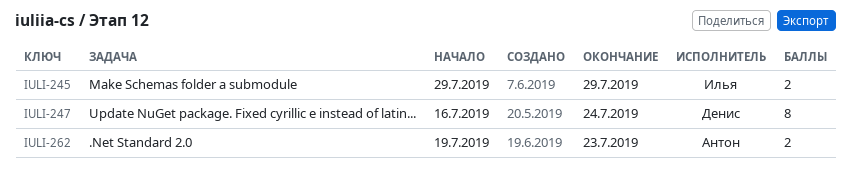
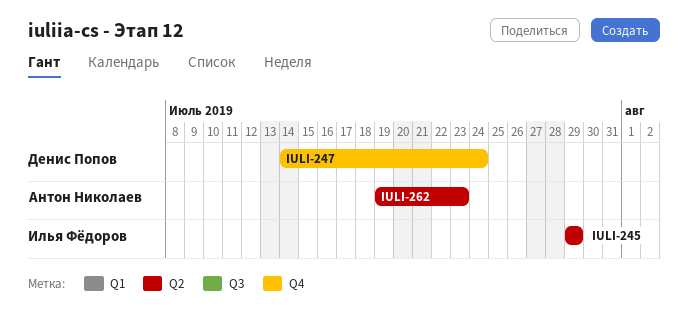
IULI-247, start: Jul 16 -> Jul 14

